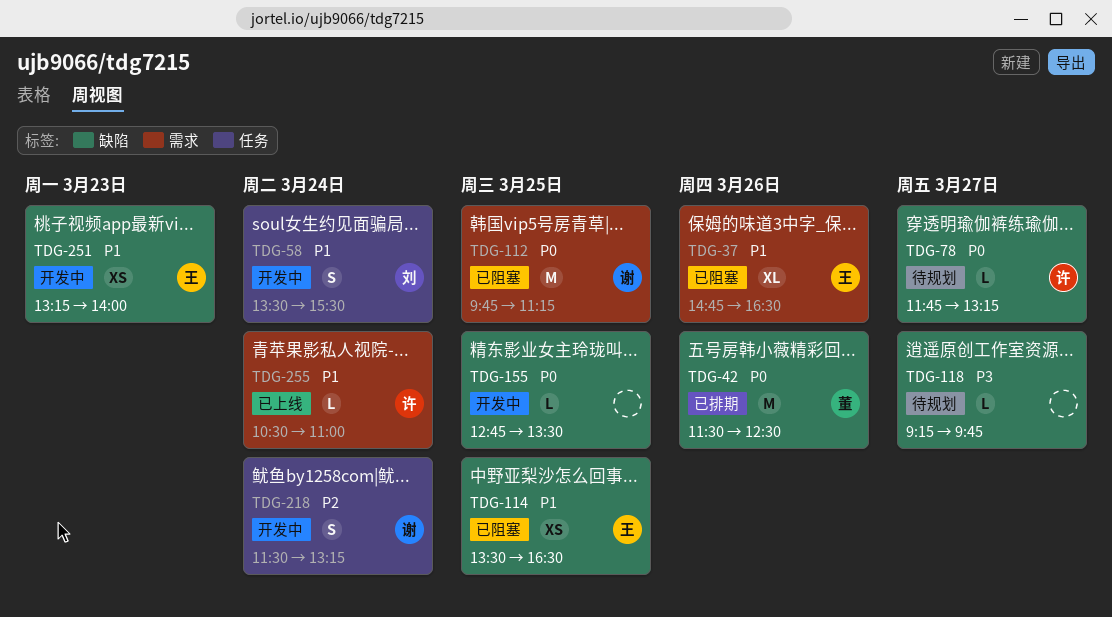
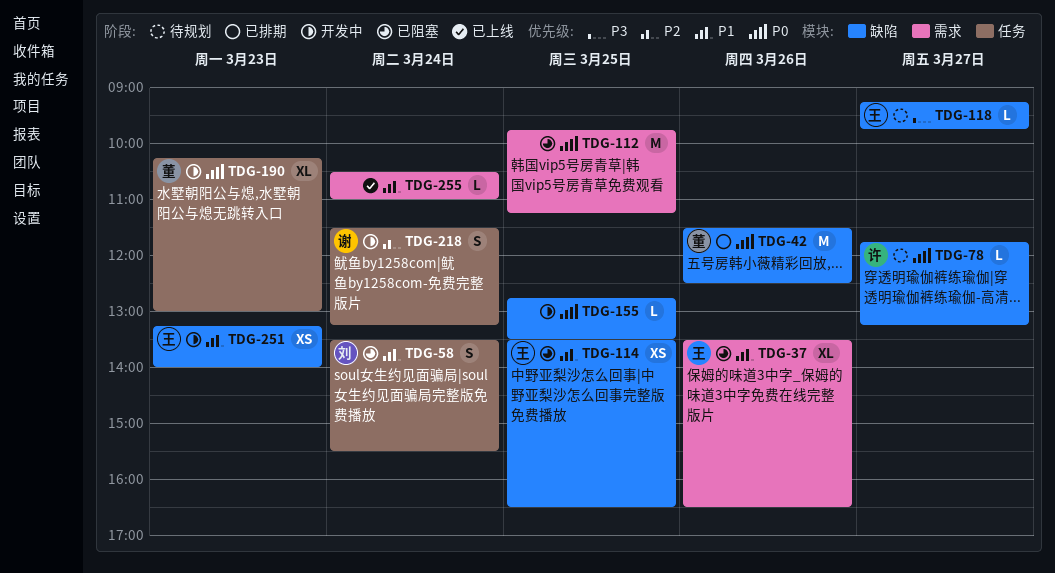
TDG-37, begins: 14:45 -> 13:30
TDG-58, status: 开发中 -> 已阻塞
TDG-112, owner: 谢 -> none
TDG-118, owner: none -> 王
TDG-190: none -> present
TDG-255, owner: 许 -> none

